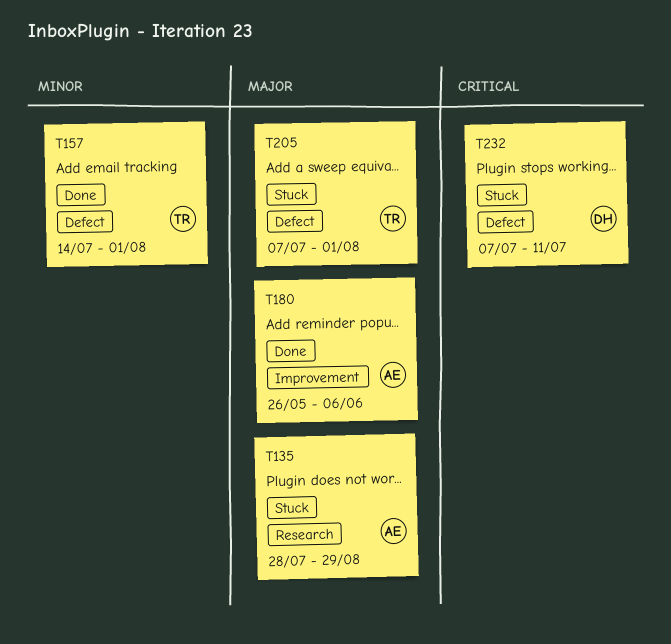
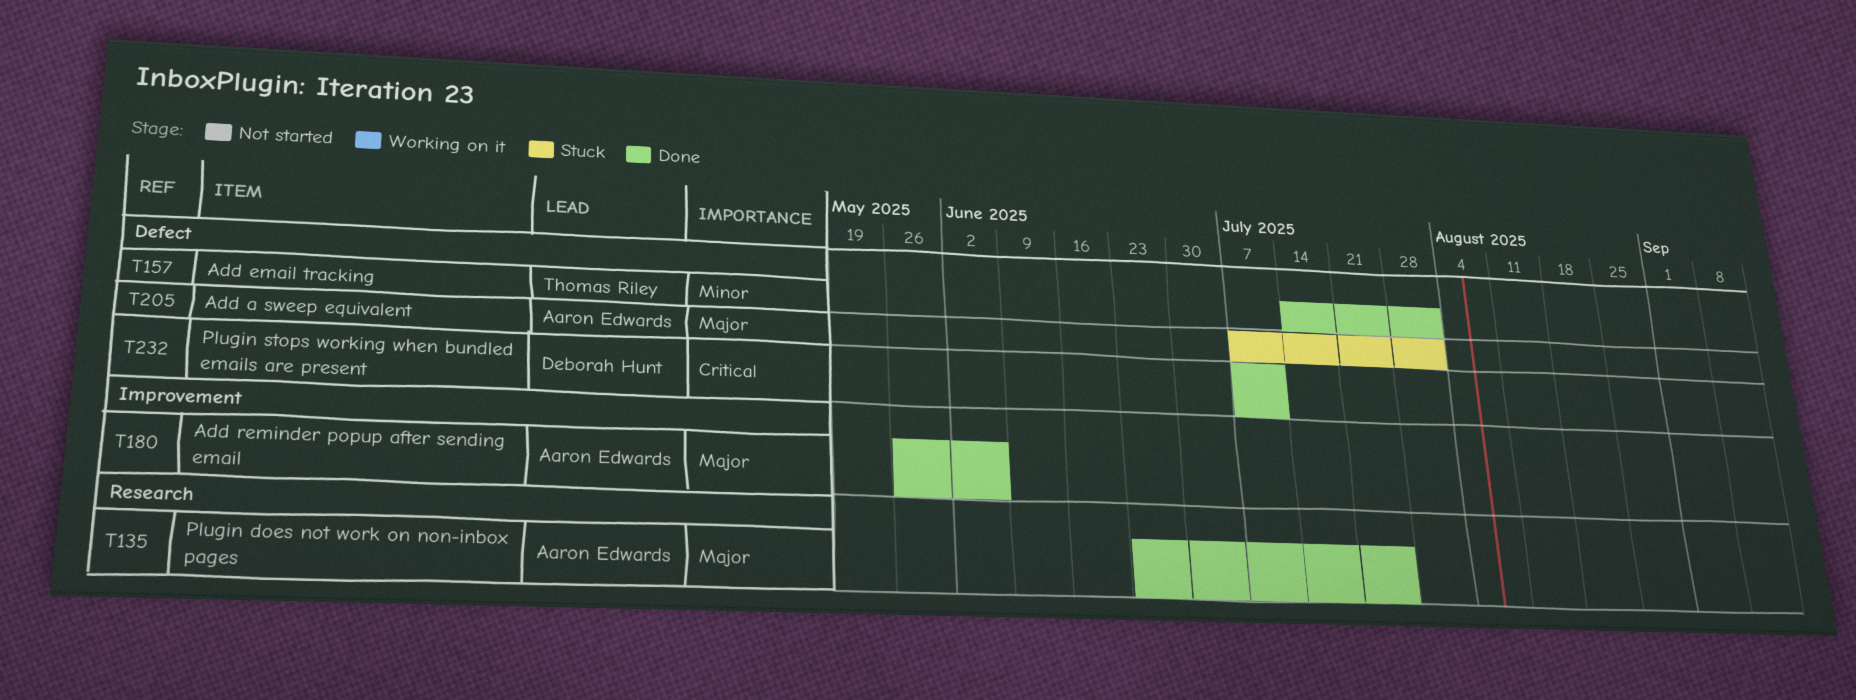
T135, status: Stuck -> Done
T135, start: Jul 28 -> Jun 23
T135, due: Aug 29 -> Jul 25
T205, owner: Thomas Riley -> Aaron Edwards
T232, status: Stuck -> Done

